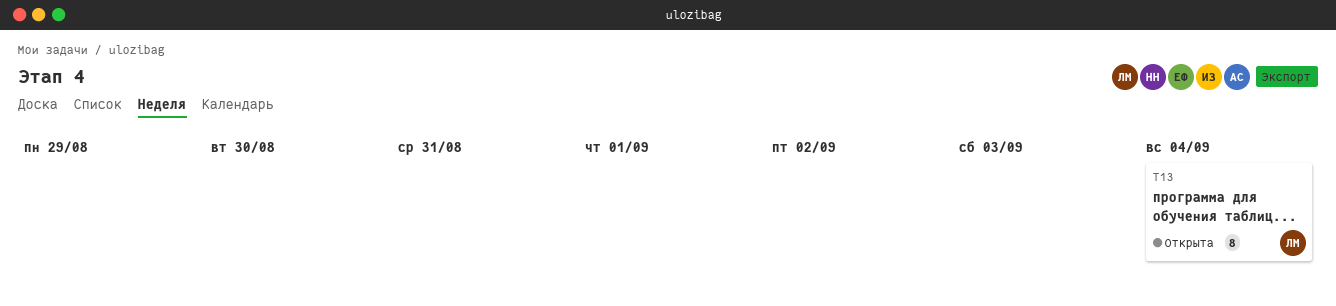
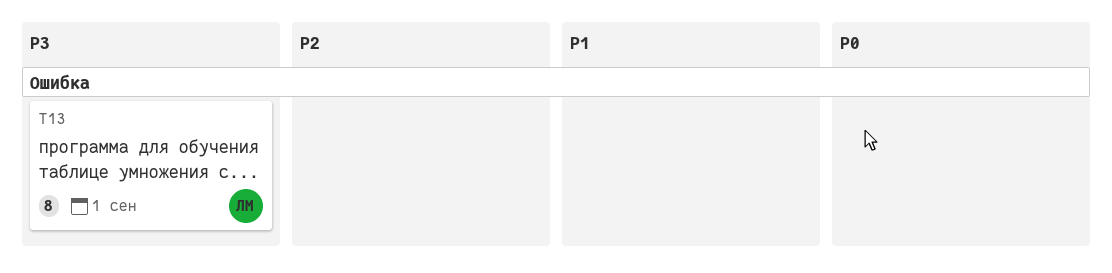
T13, due: Sep 4 -> Sep 1

